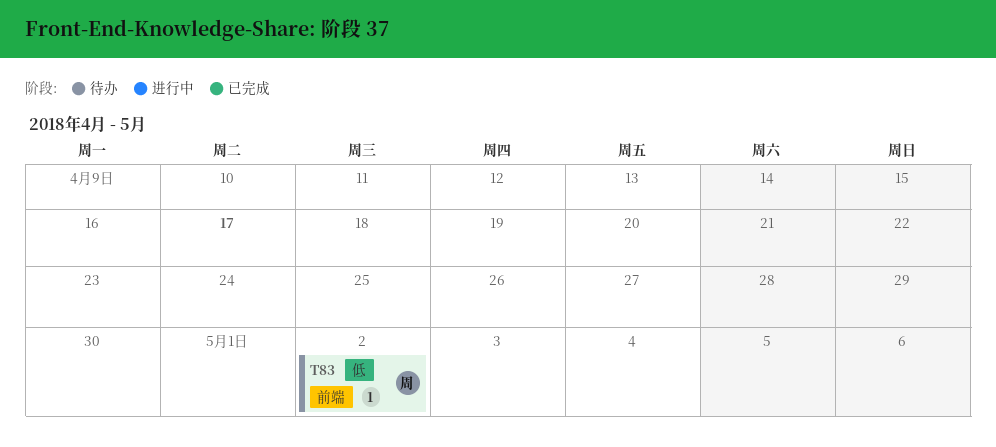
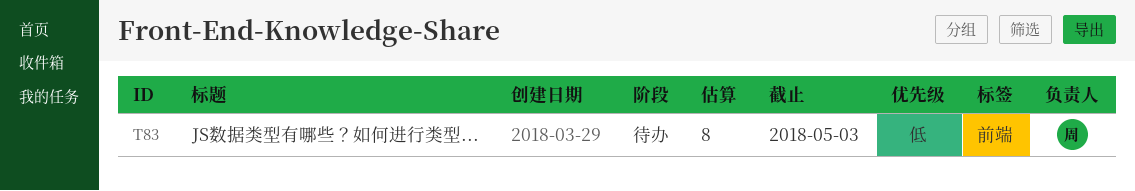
T83, estimate: 1 -> 8
T83, due: May 2 -> May 3

